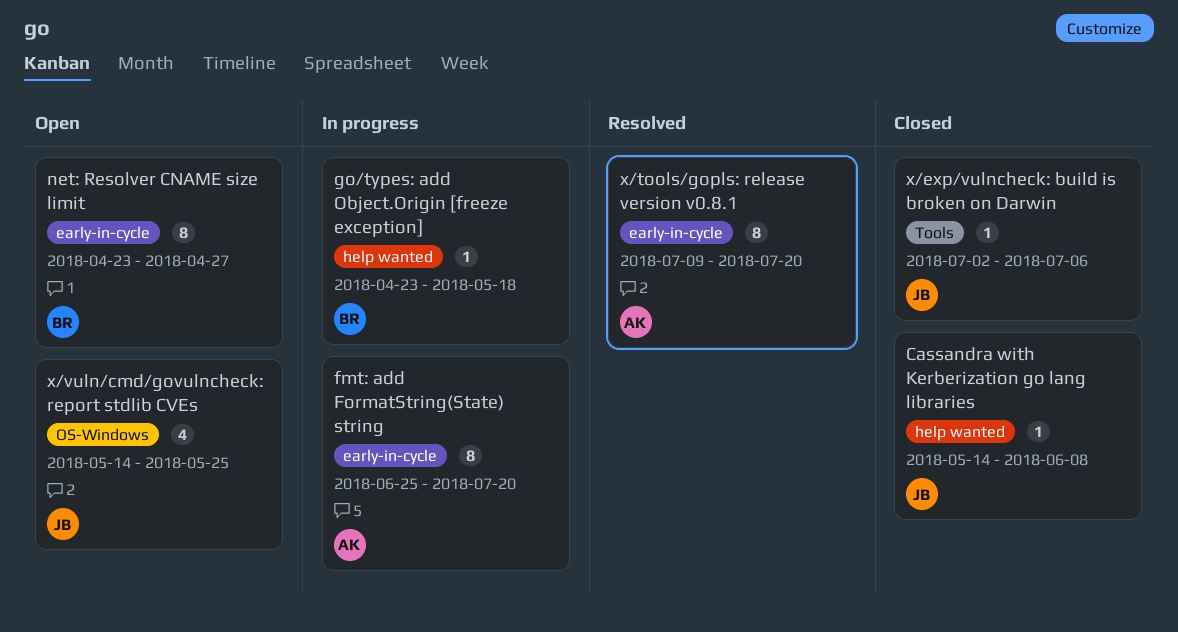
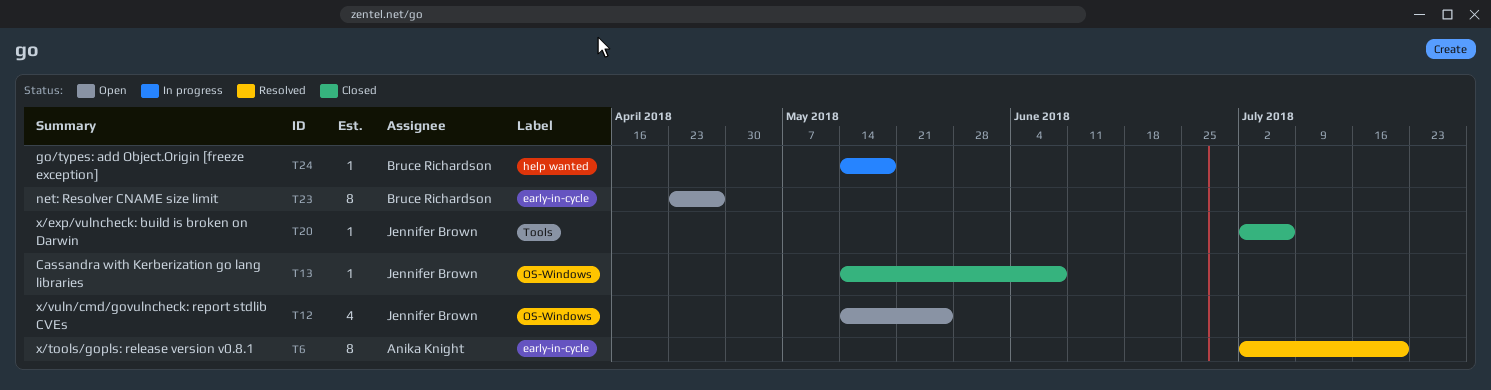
Cassandra with Kerberization go lang libraries, label: help wanted -> OS-Windows
fmt: add FormatString(State) string: present -> none
go/types: add Object.Origin [freeze exception], start: Apr 23 -> May 14
x/tools/gopls: release version v0.8.1, start: Jul 9 -> Jul 2

